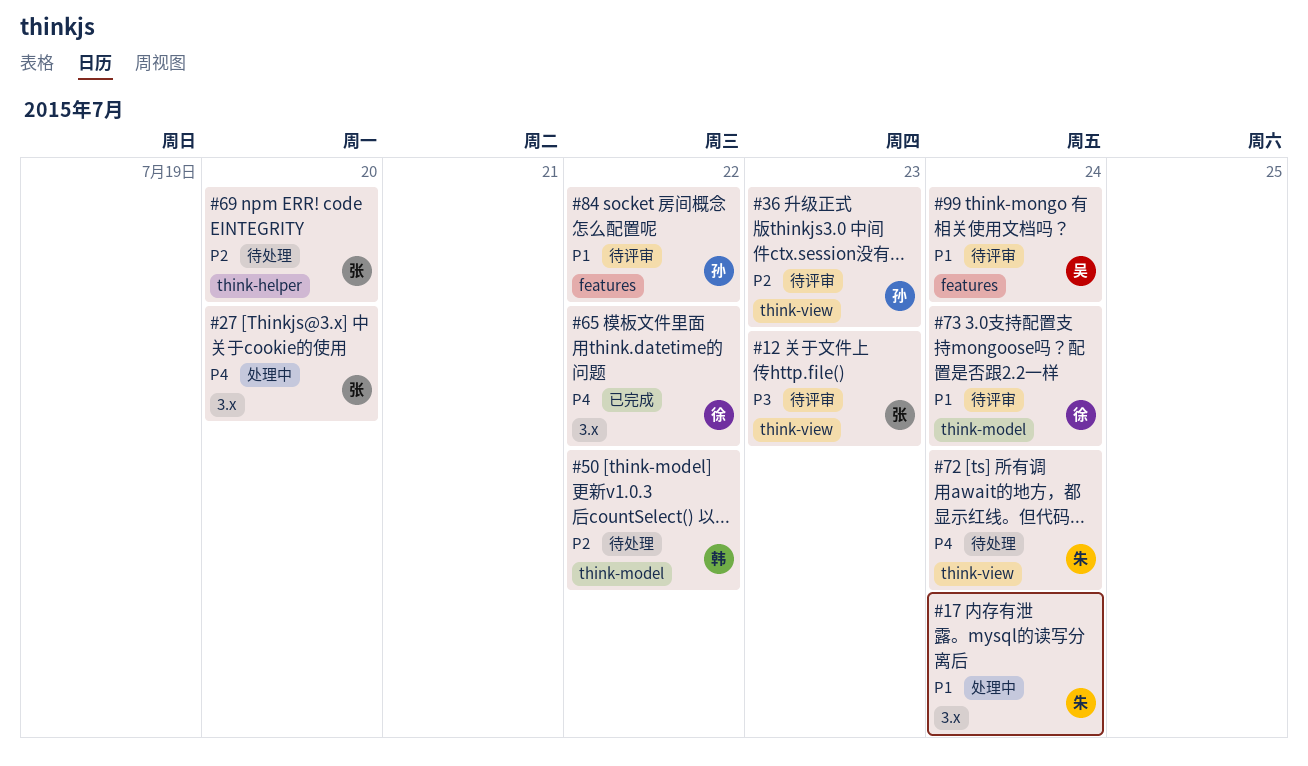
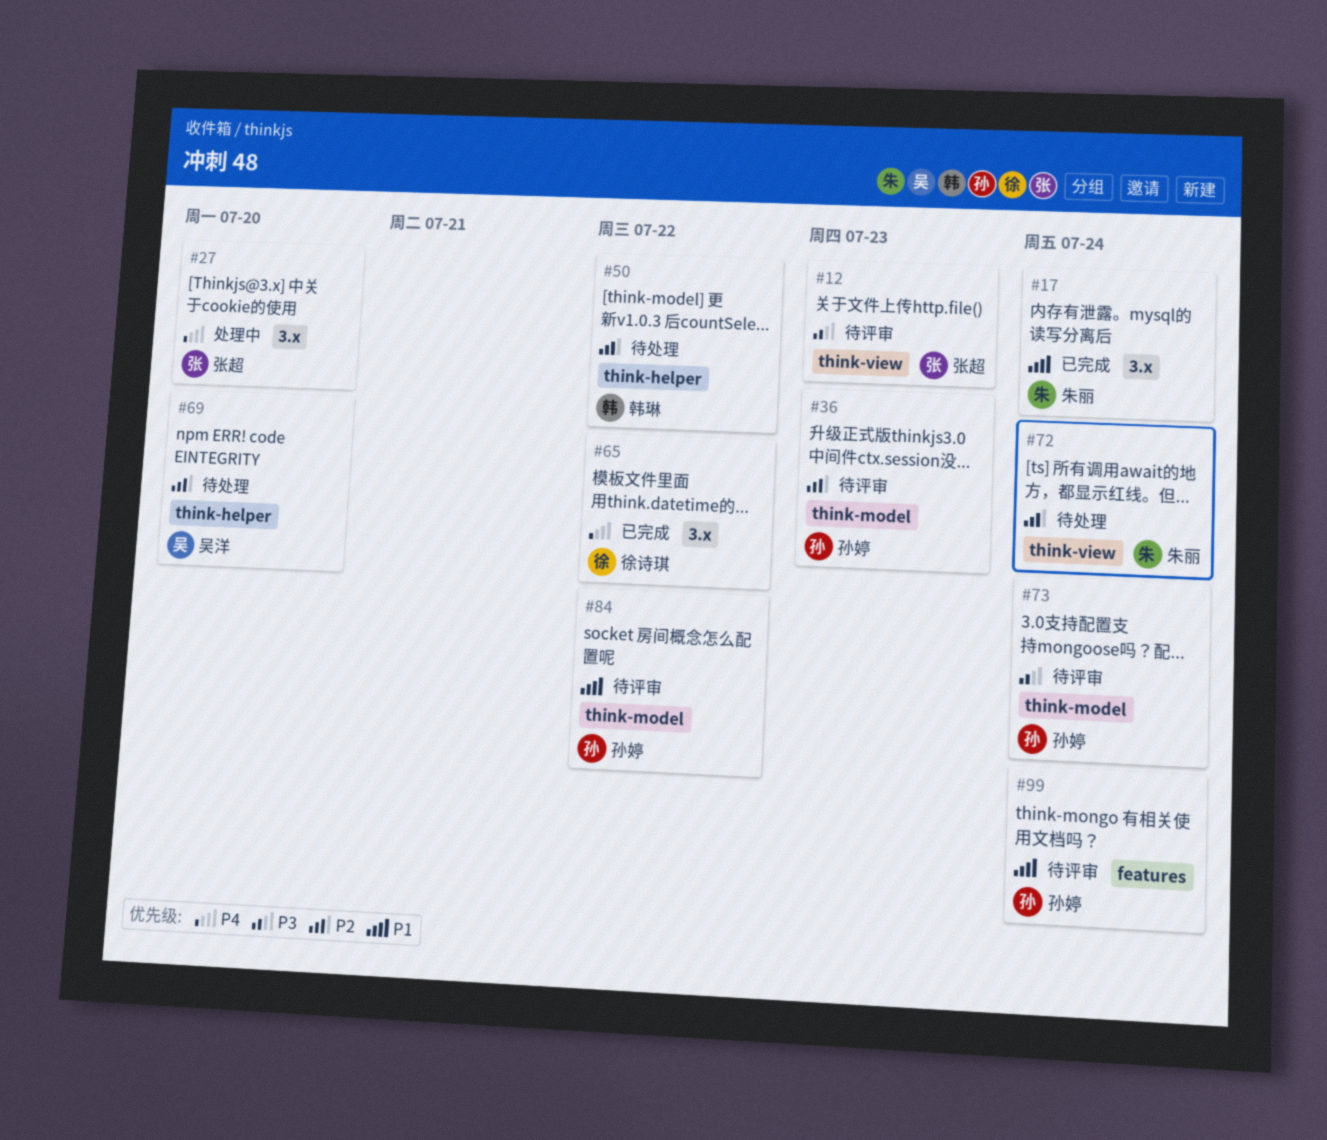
#17, status: 处理中 -> 已完成
#36, label: think-view -> think-model
#50, label: think-model -> think-helper
#69, owner: 张超 -> 吴洋
#72, priority: P4 -> P2
#73, owner: 徐诗琪 -> 孙婷
#73, priority: P1 -> P3
#84, label: features -> think-model
#99, owner: 吴洋 -> 孙婷

